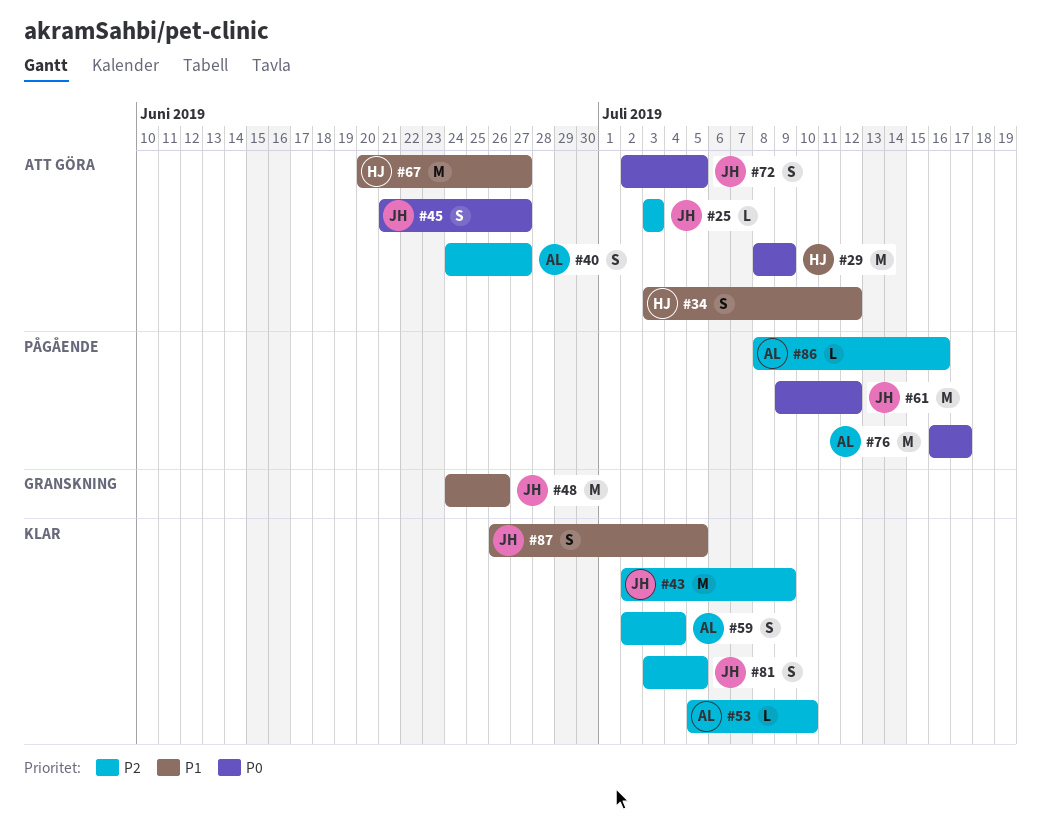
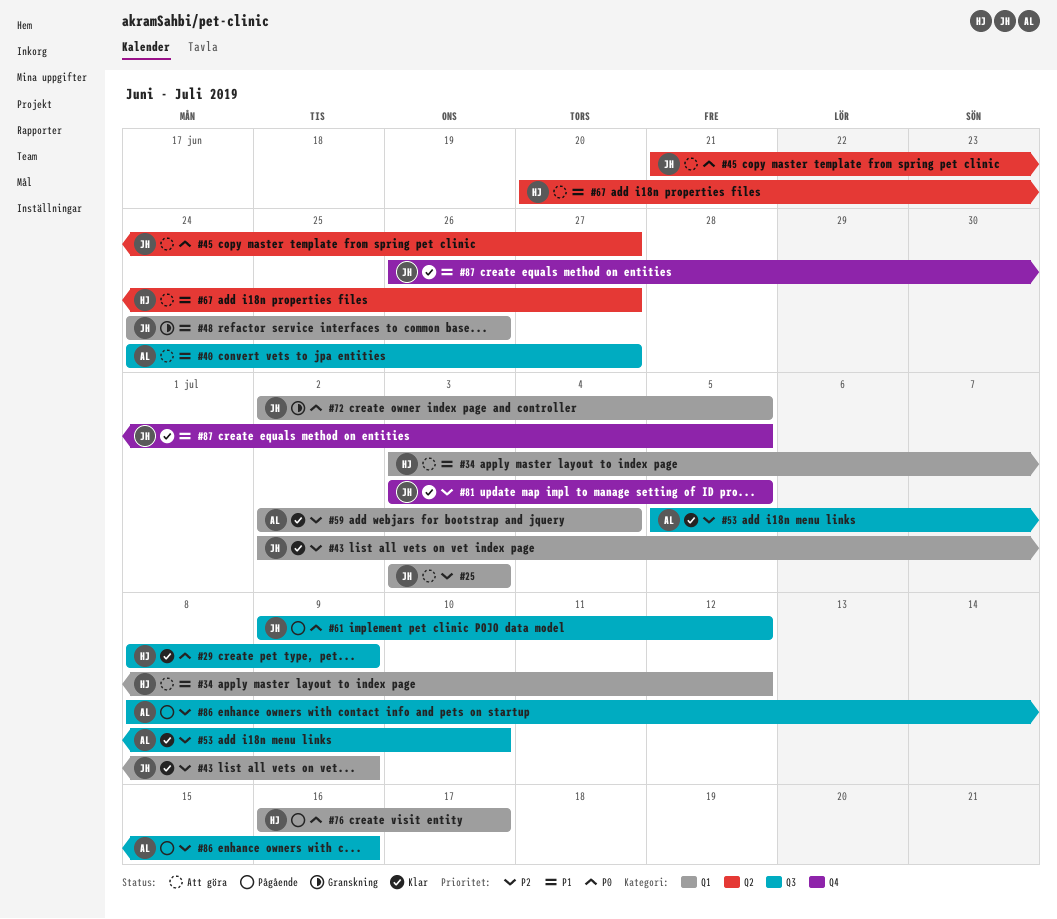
#29, status: Att göra -> Klar
#40, priority: P2 -> P1
#72, status: Att göra -> Granskning
#76, owner: AL -> HJ

